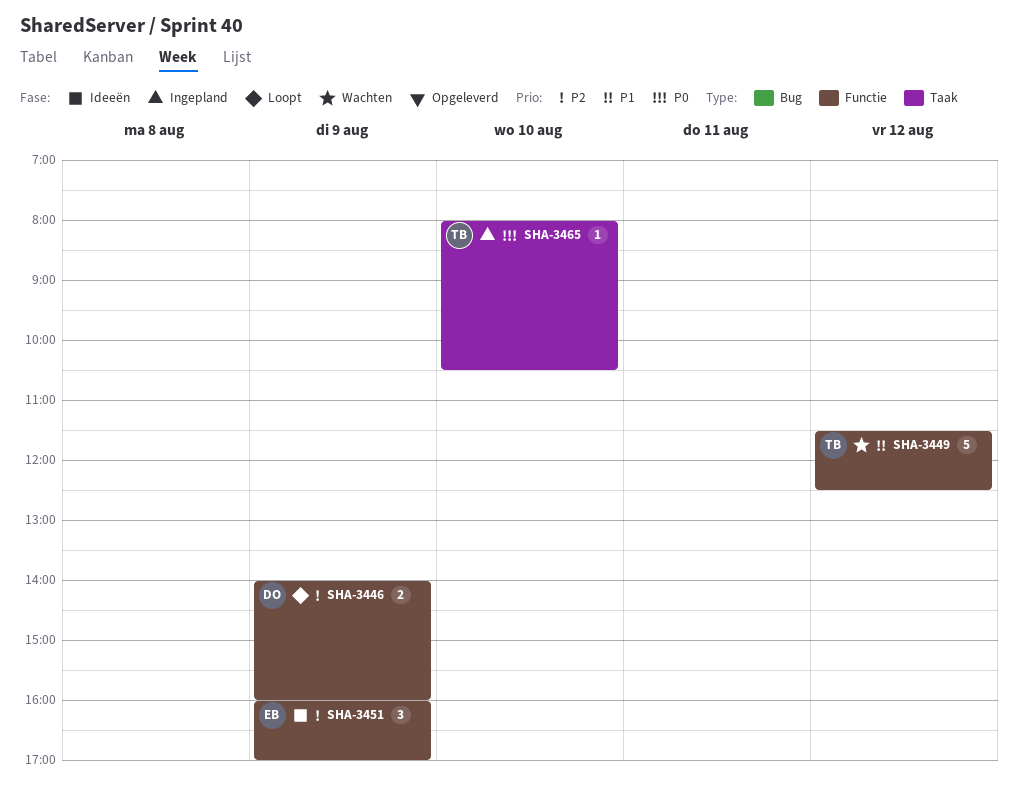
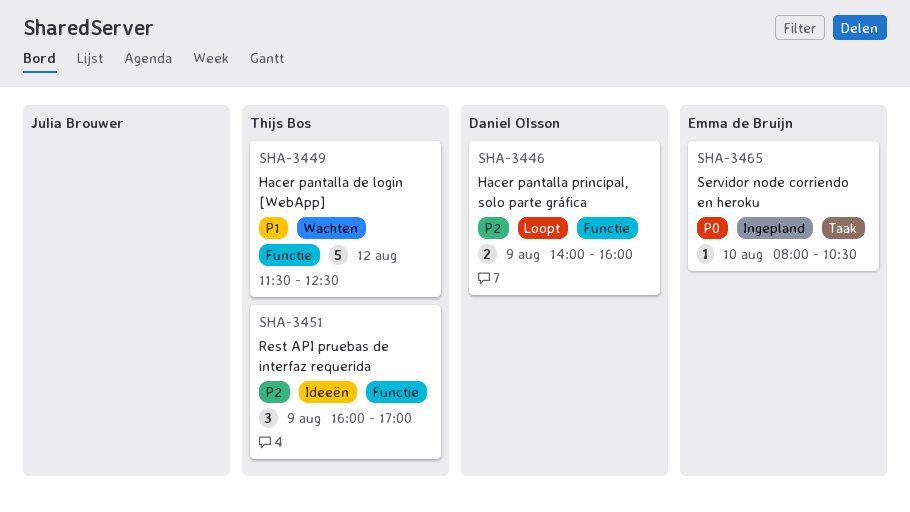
SHA-3451, owner: Emma de Bruijn -> Thijs Bos
SHA-3465, owner: Thijs Bos -> Emma de Bruijn

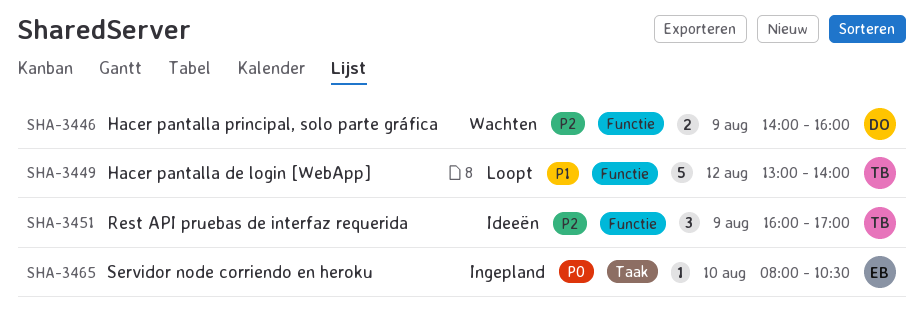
SHA-3446, status: Loopt -> Wachten
SHA-3449, status: Wachten -> Loopt
SHA-3449, begins: 11:30 -> 13:00
SHA-3449, ends: 12:30 -> 14:00

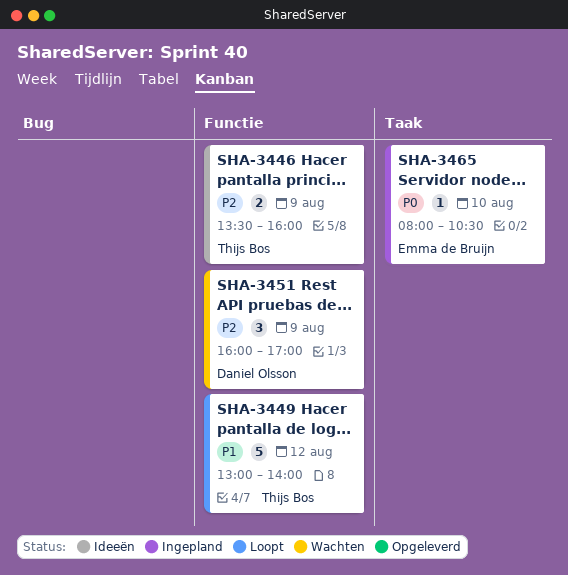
SHA-3446, status: Wachten -> Ideeën
SHA-3446, owner: Daniel Olsson -> Thijs Bos
SHA-3446, begins: 14:00 -> 13:30
SHA-3451, status: Ideeën -> Wachten
SHA-3451, owner: Thijs Bos -> Daniel Olsson

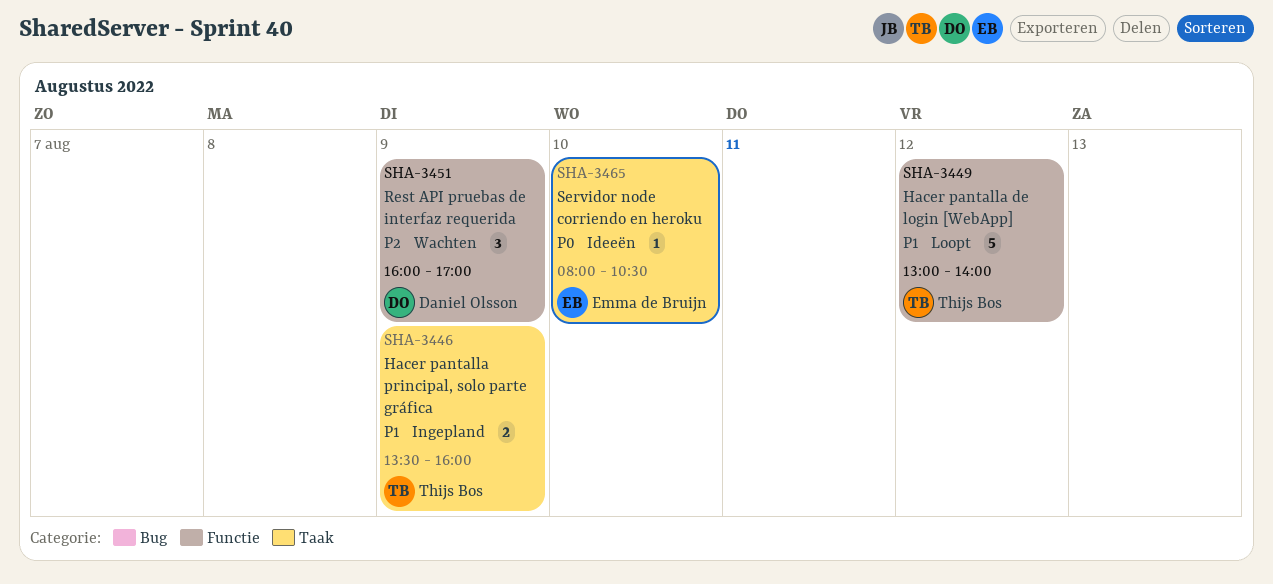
SHA-3446, status: Ideeën -> Ingepland
SHA-3446, priority: P2 -> P1
SHA-3446, label: Functie -> Taak
SHA-3465, status: Ingepland -> Ideeën

